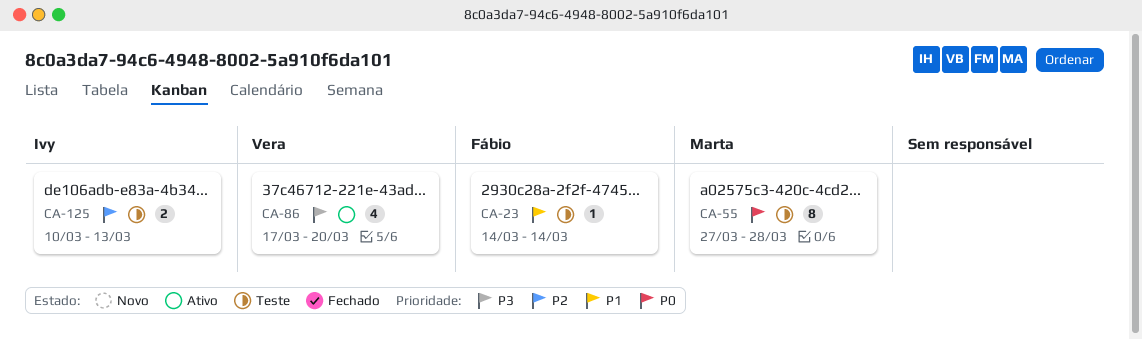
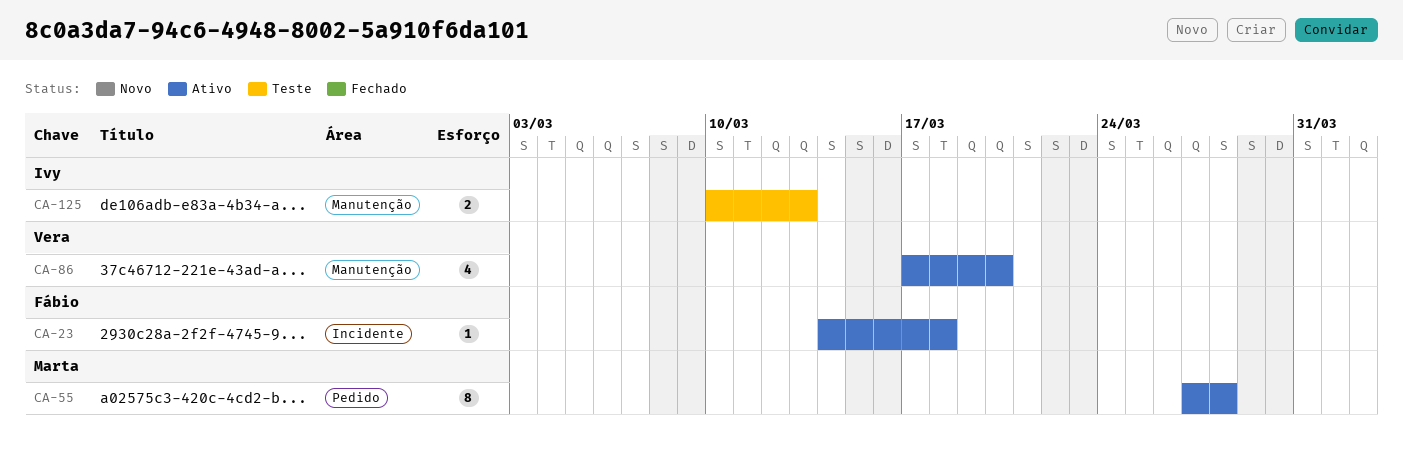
CA-23, status: Teste -> Ativo
CA-23, due: Mar 14 -> Mar 18
CA-55, status: Teste -> Ativo

